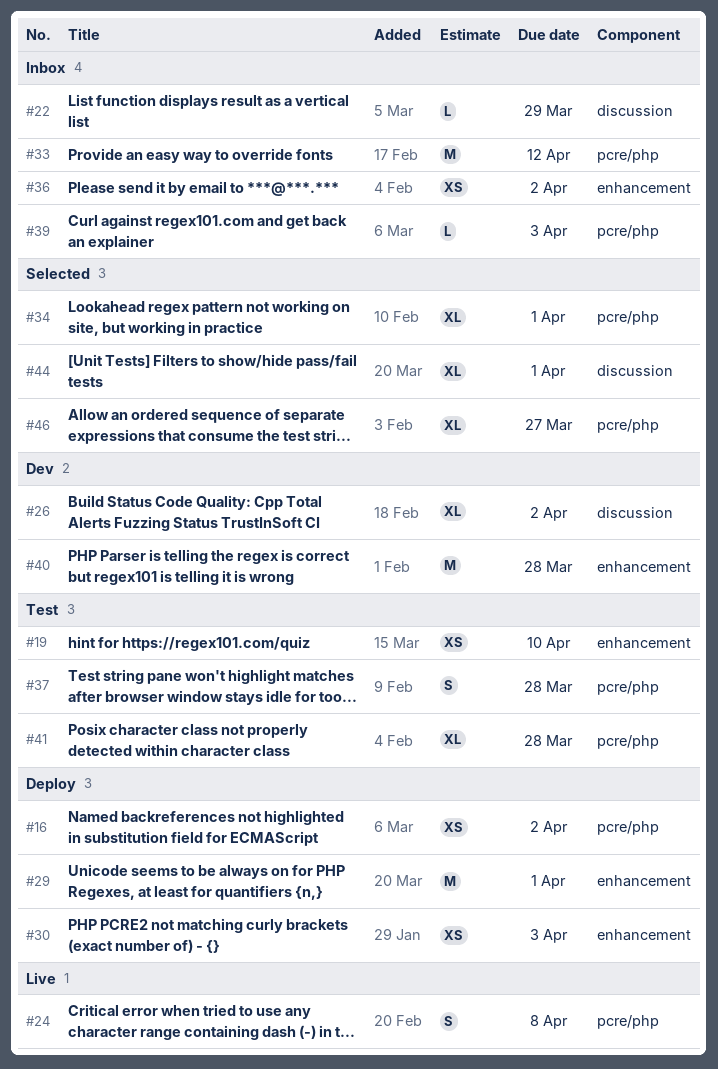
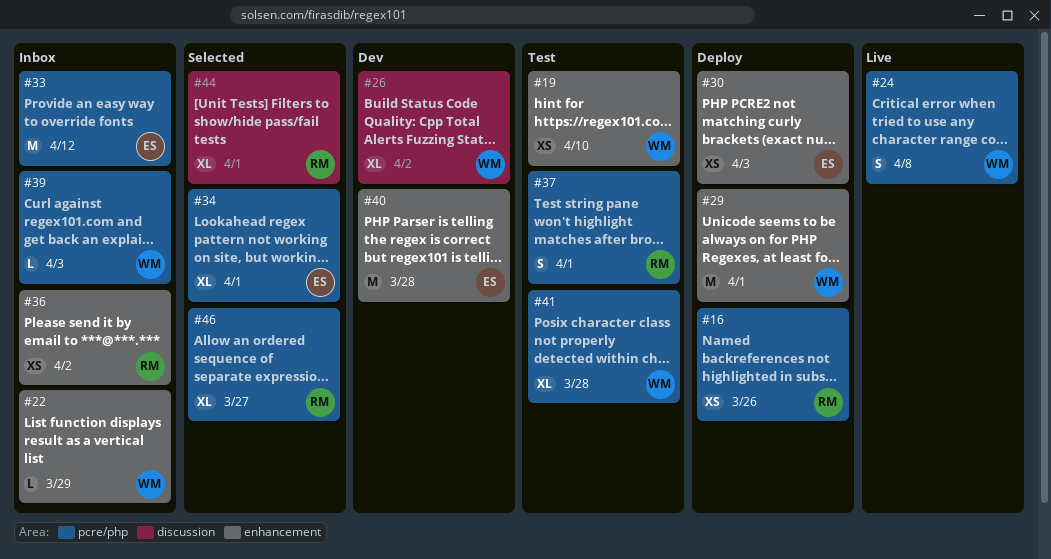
#16, due: Apr 2 -> Mar 26
#22, label: discussion -> enhancement
#37, due: Mar 28 -> Apr 1

